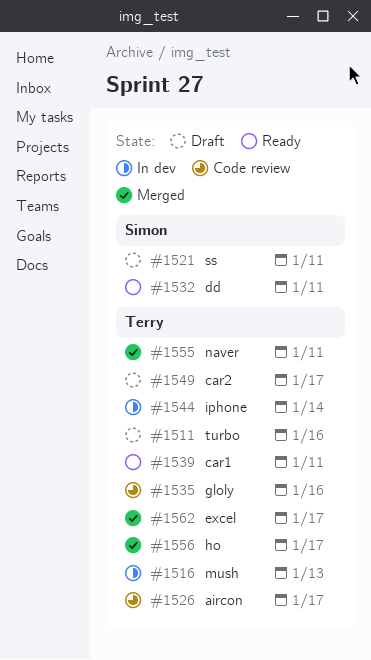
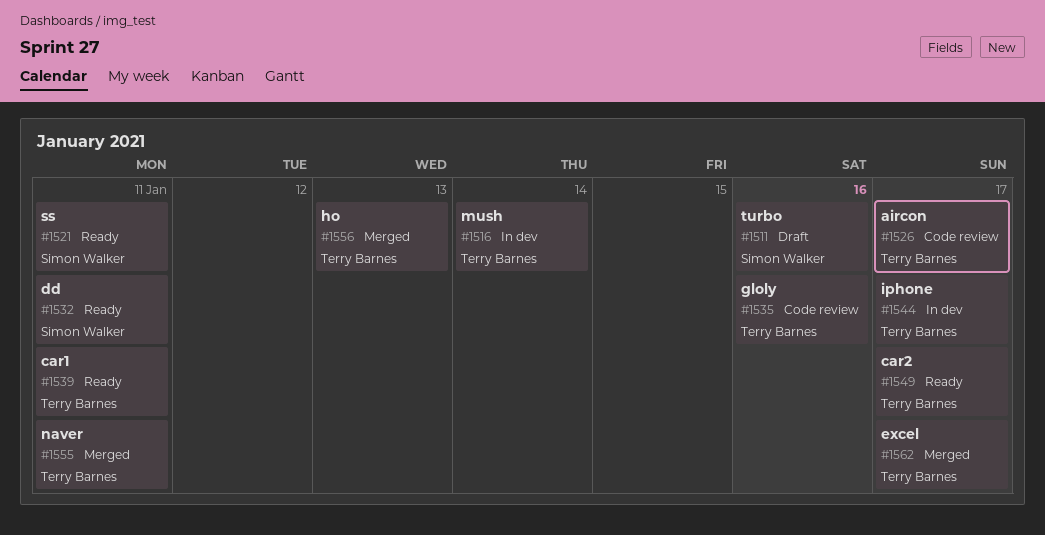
#1511, owner: Terry Barnes -> Simon Walker
#1516, due: Jan 13 -> Jan 14
#1521, status: Draft -> Ready
#1544, due: Jan 14 -> Jan 17
#1549, status: Draft -> Ready
#1556, due: Jan 17 -> Jan 13

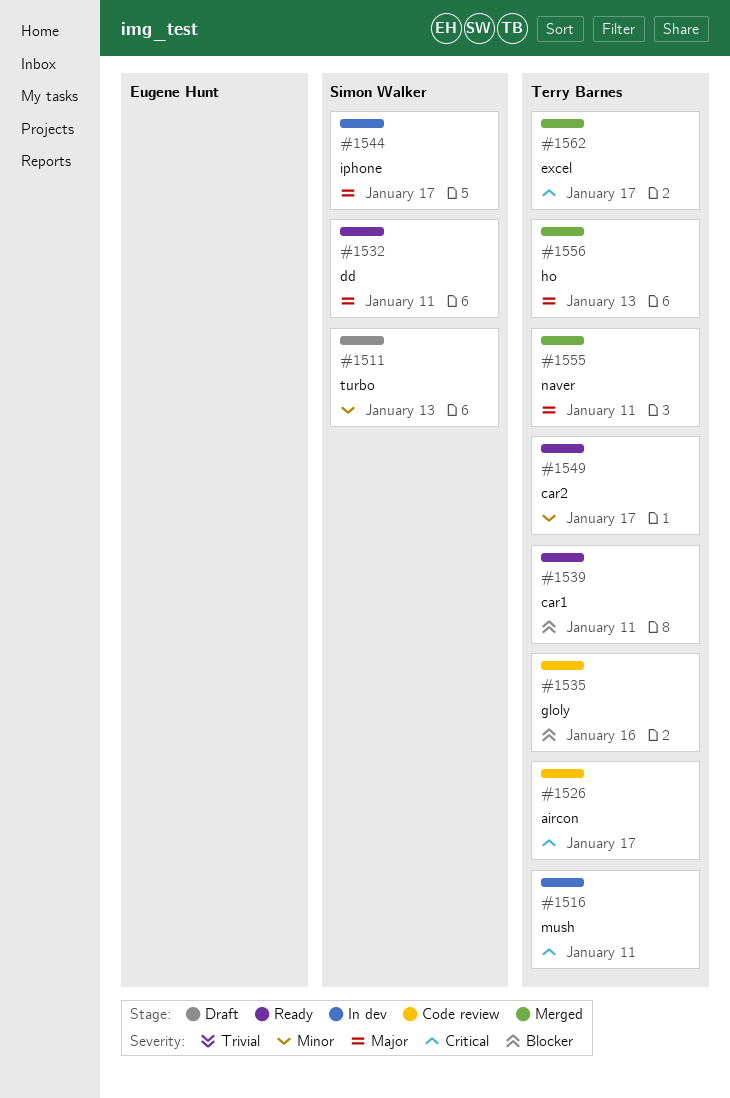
#1511, due: Jan 16 -> Jan 13
#1516, due: Jan 14 -> Jan 11
#1521: present -> none
#1544, owner: Terry Barnes -> Simon Walker

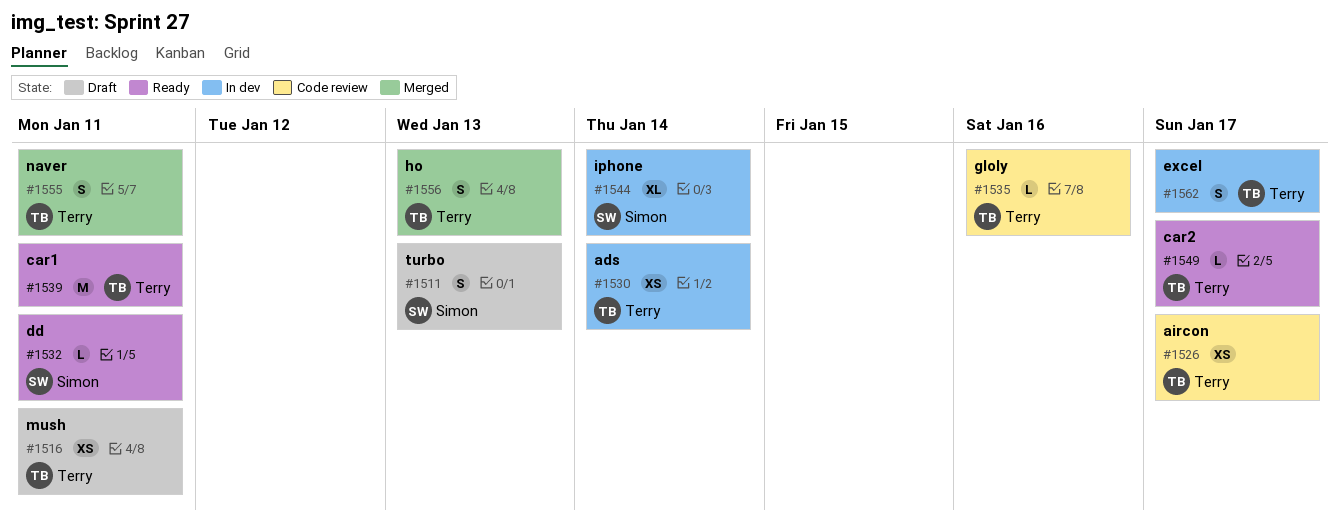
#1516, status: In dev -> Draft
#1530: none -> present
#1544, due: Jan 17 -> Jan 14
#1562, status: Merged -> In dev

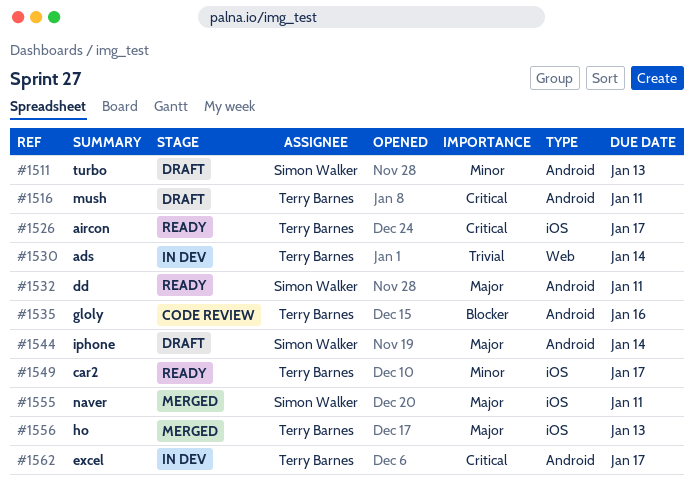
#1526, status: Code review -> Ready
#1539: present -> none
#1544, status: In dev -> Draft
#1555, owner: Terry Barnes -> Simon Walker

